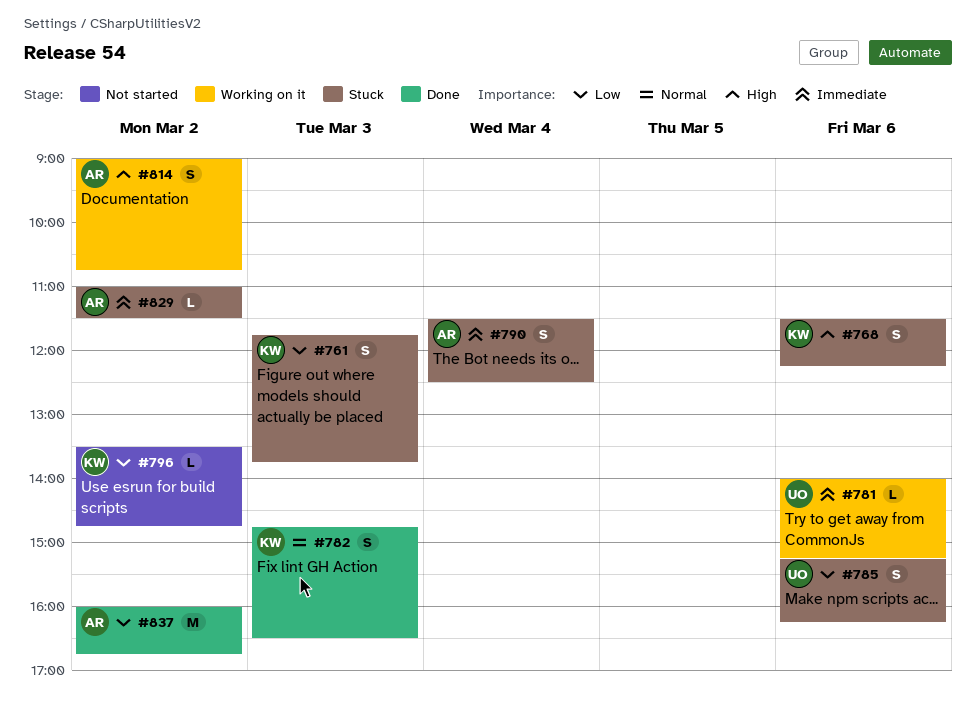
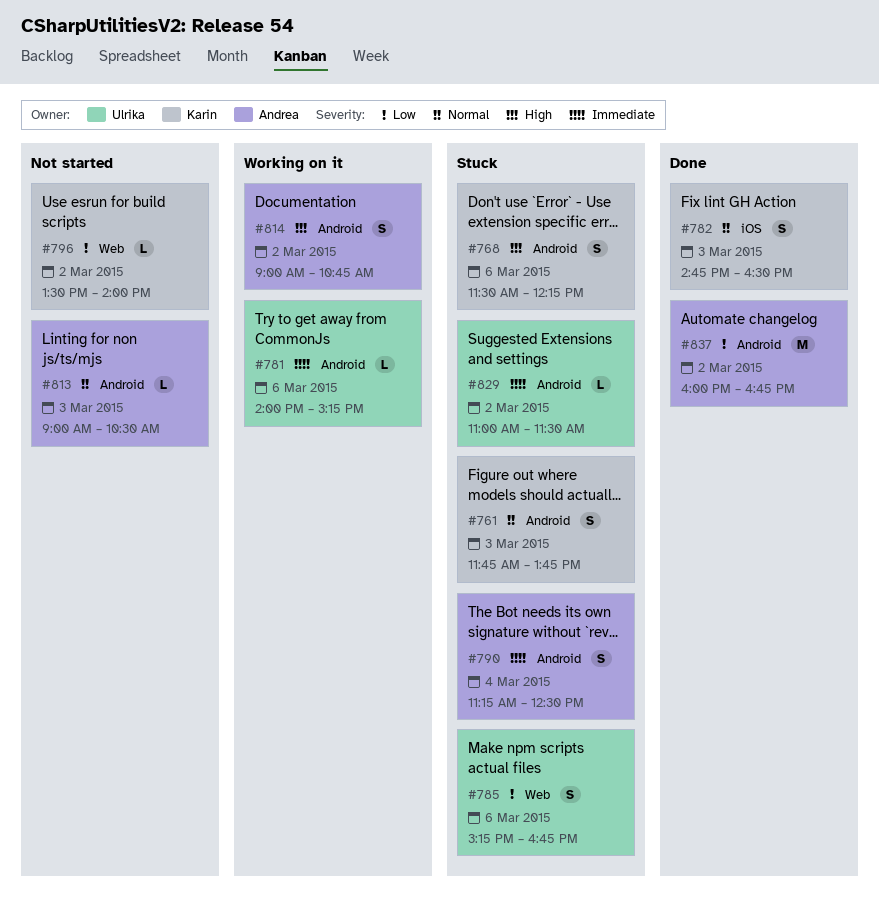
#761, priority: Low -> Normal
#785, ends: 16:15 -> 16:45
#790, begins: 11:30 -> 11:15
#796, ends: 14:45 -> 14:00
#813: none -> present
#829, owner: Andrea -> Ulrika

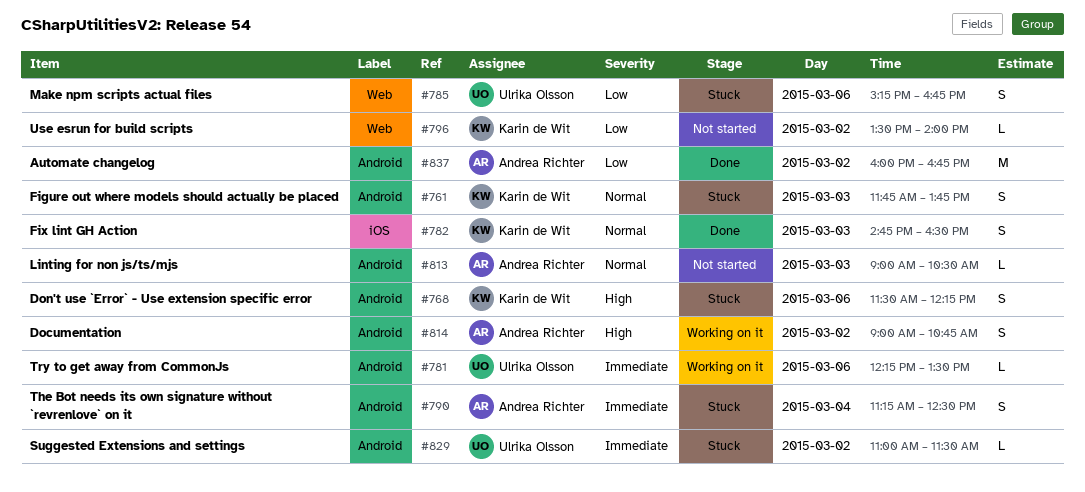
#781, begins: 14:00 -> 12:15
#781, ends: 15:15 -> 13:30

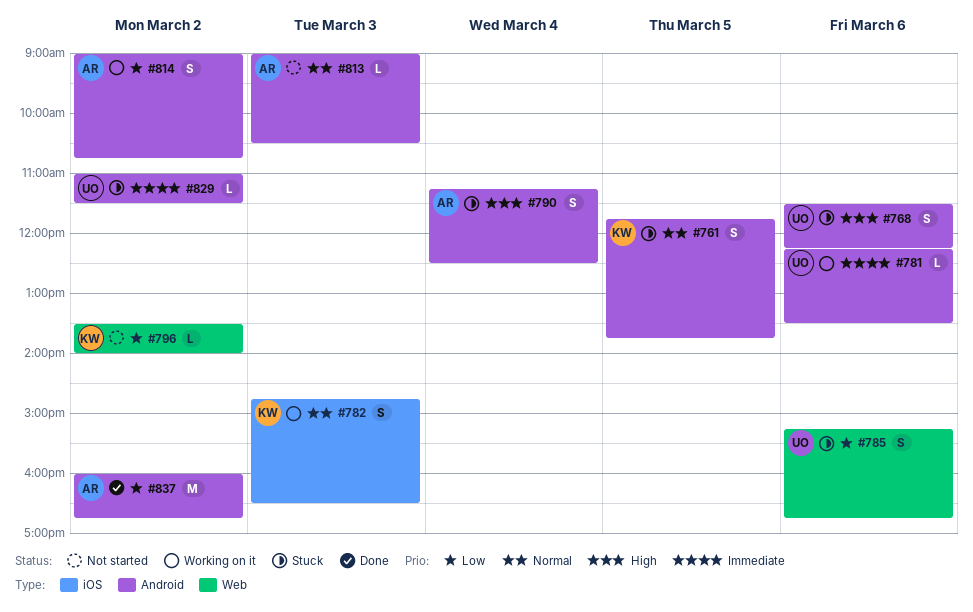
#761, day: Mar 3 -> Mar 5
#768, owner: Karin de Wit -> Ulrika Olsson
#782, status: Done -> Working on it
#790, priority: Immediate -> High
#814, priority: High -> Low

